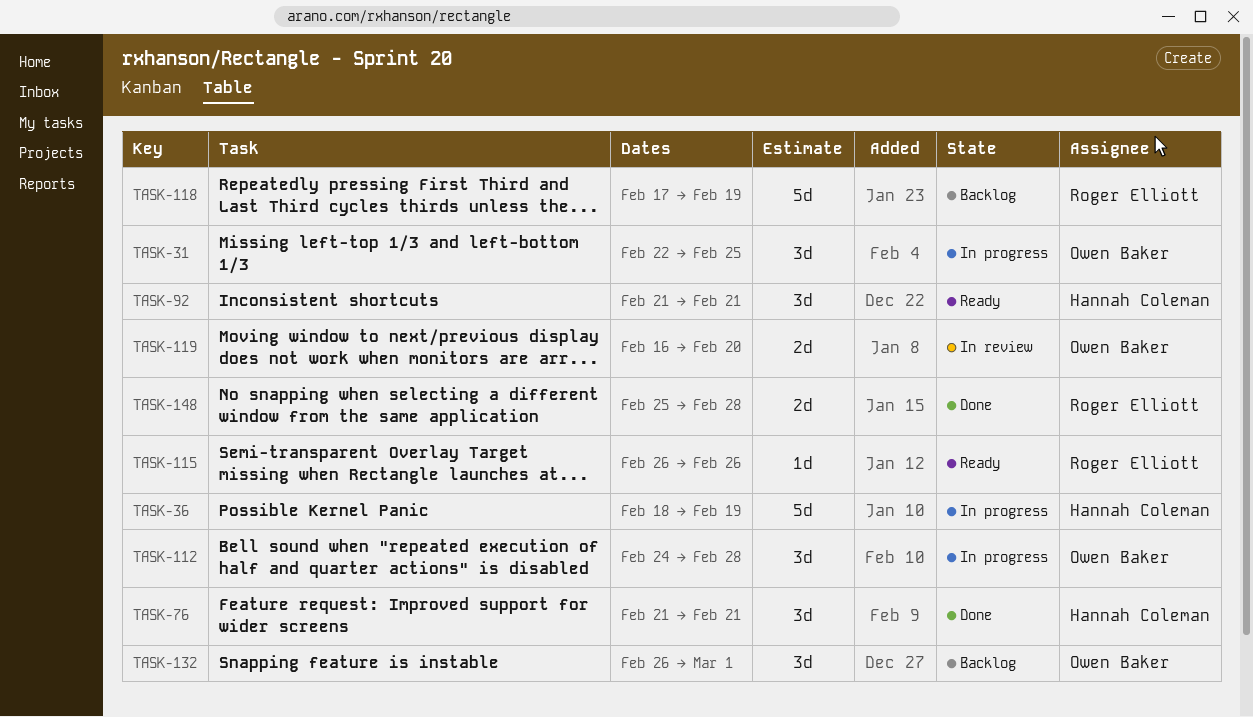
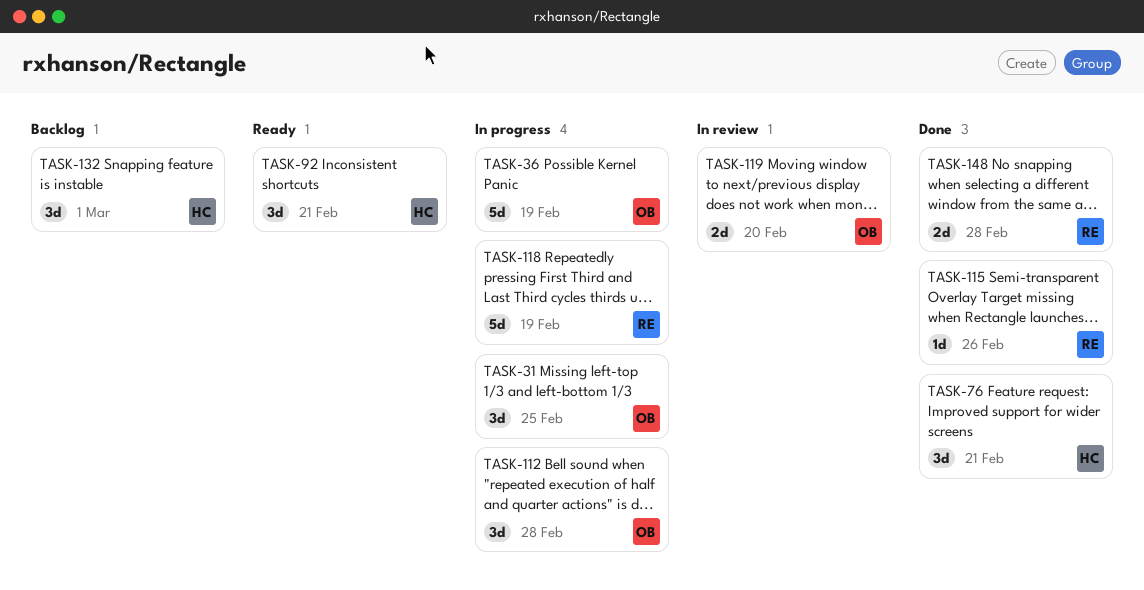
TASK-36, owner: Hannah Coleman -> Owen Baker
TASK-115, status: Ready -> Done
TASK-118, status: Backlog -> In progress
TASK-132, owner: Owen Baker -> Hannah Coleman

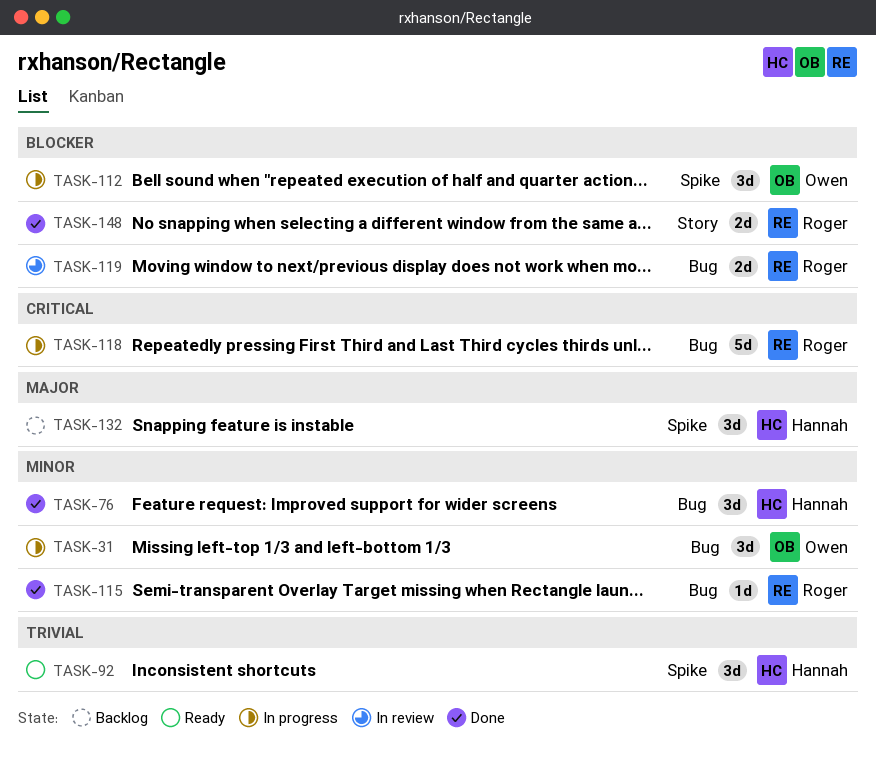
TASK-36: present -> none
TASK-119, owner: Owen -> Roger

